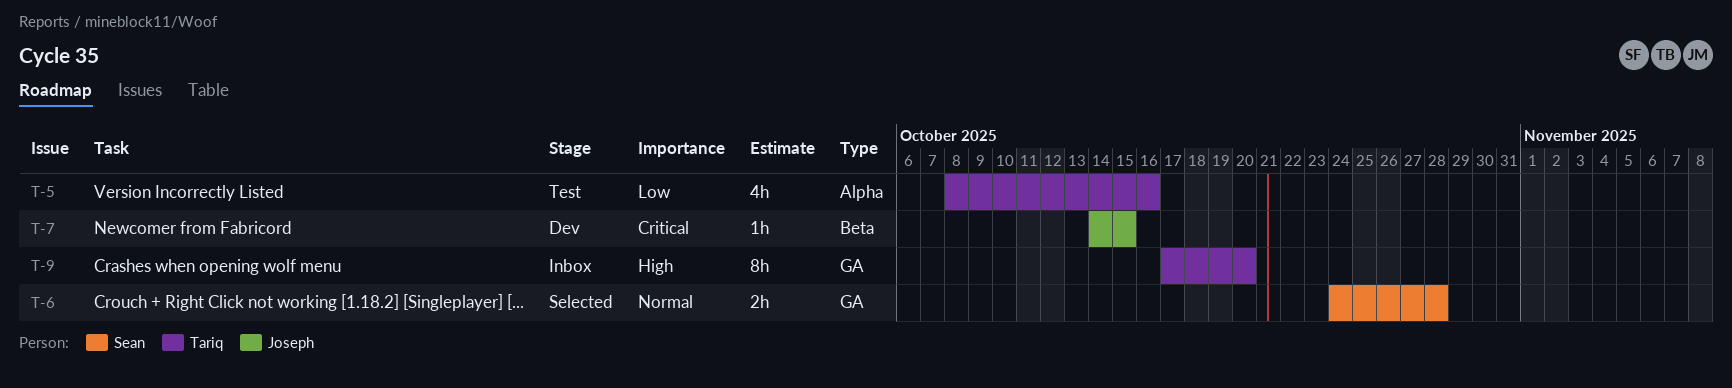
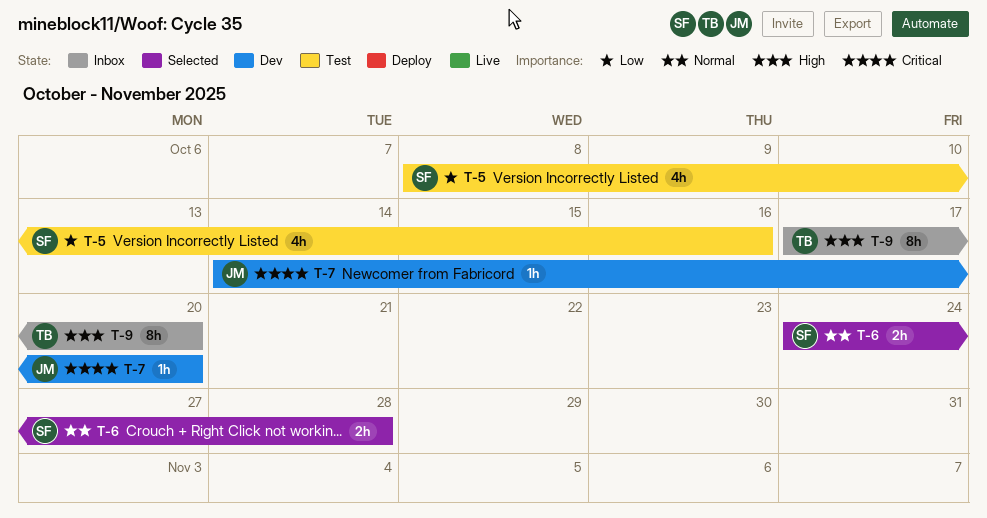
T-5, owner: Tariq -> Sean
T-7, due: Oct 15 -> Oct 20

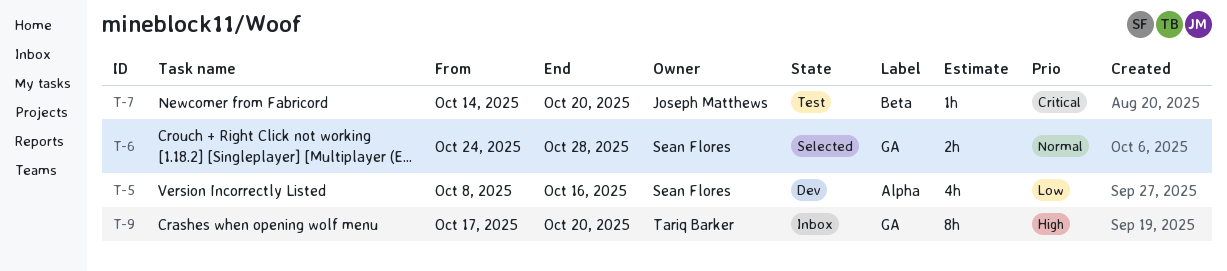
T-5, status: Test -> Dev
T-7, status: Dev -> Test

